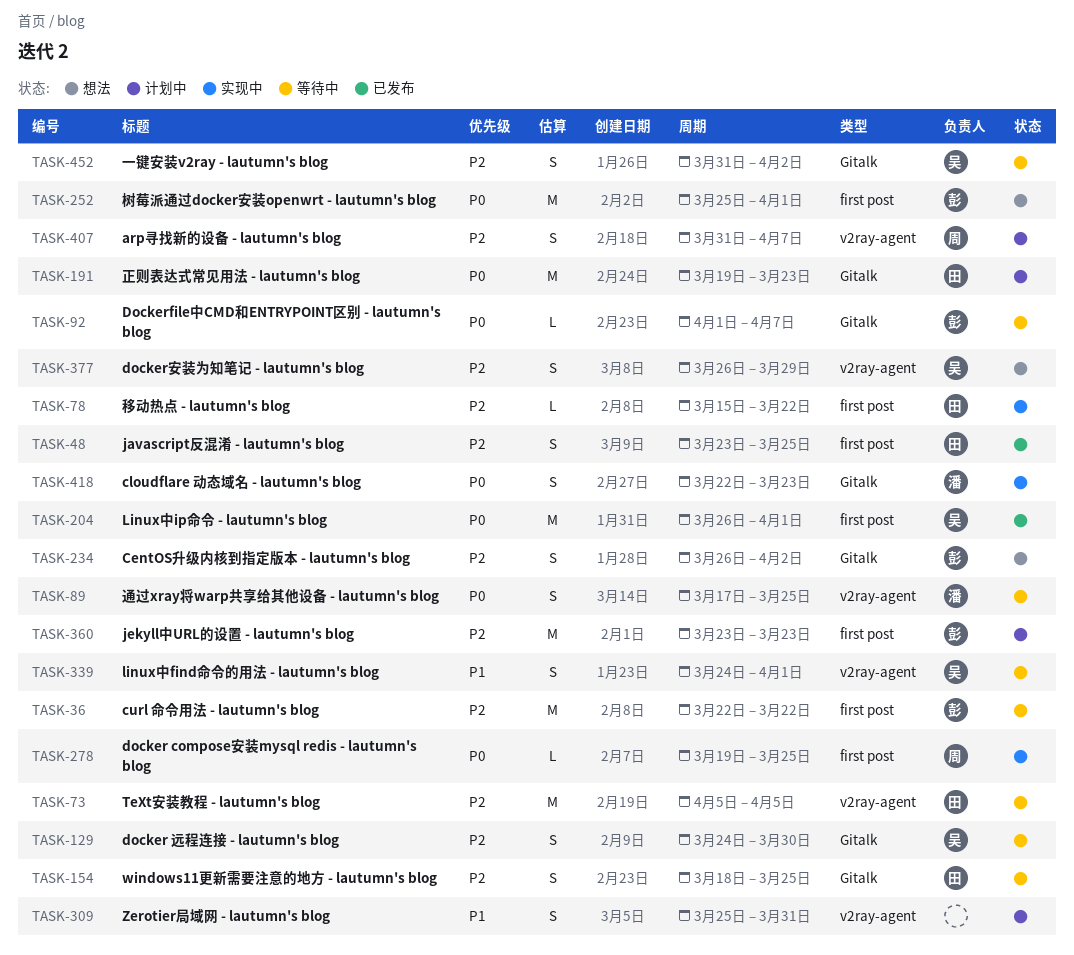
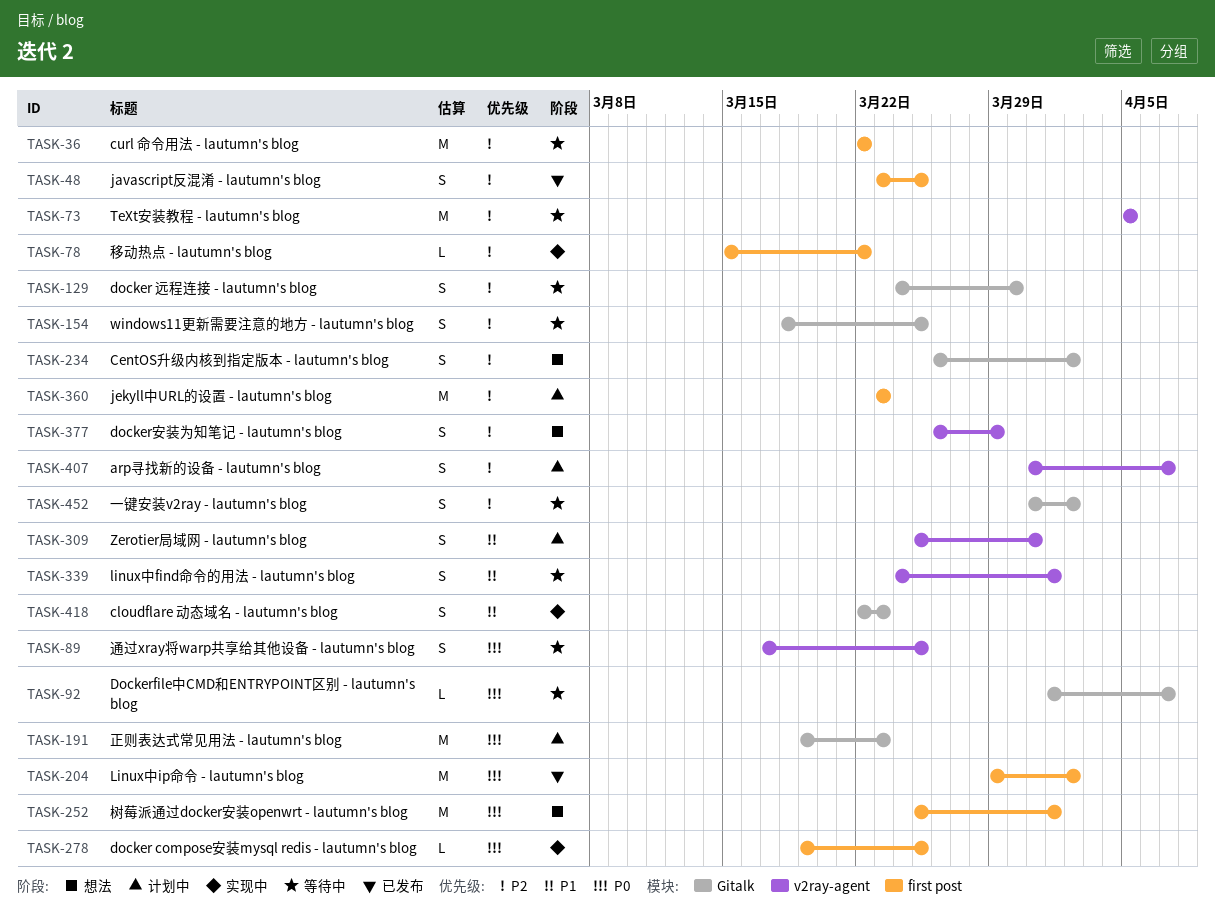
TASK-204, start: Mar 26 -> Mar 29
TASK-204, due: Apr 1 -> Apr 2
TASK-418, priority: P0 -> P1

